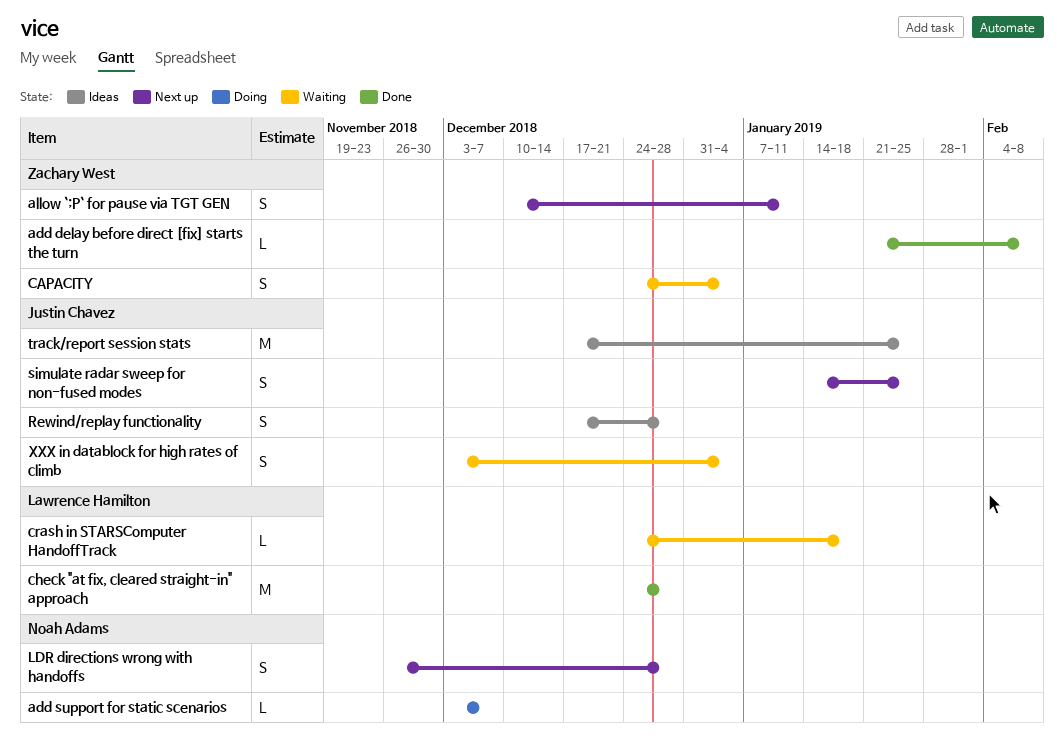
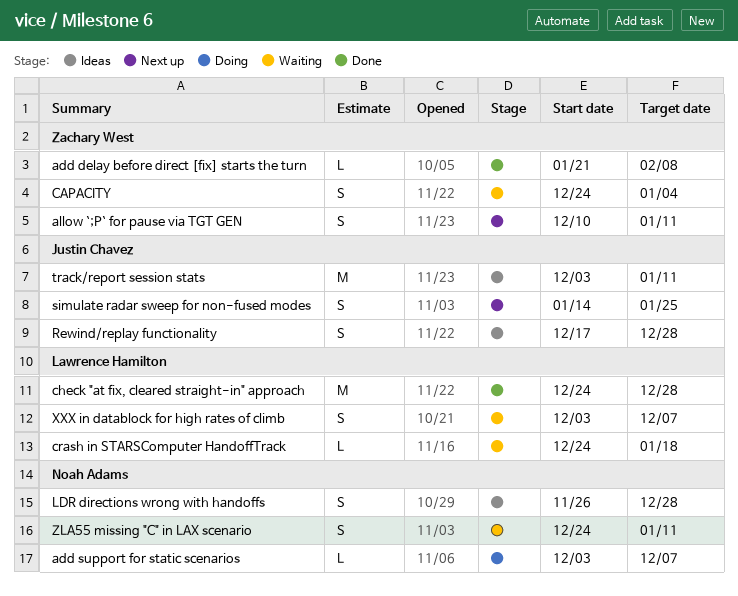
LDR directions wrong with handoffs, status: Next up -> Ideas
track/report session stats, start: Dec 17 -> Dec 3
track/report session stats, due: Jan 25 -> Jan 11
XXX in datablock for high rates of climb, owner: Justin Chavez -> Lawrence Hamilton
XXX in datablock for high rates of climb, due: Jan 4 -> Dec 7
ZLA55 missing "C" in LAX scenario: none -> present

